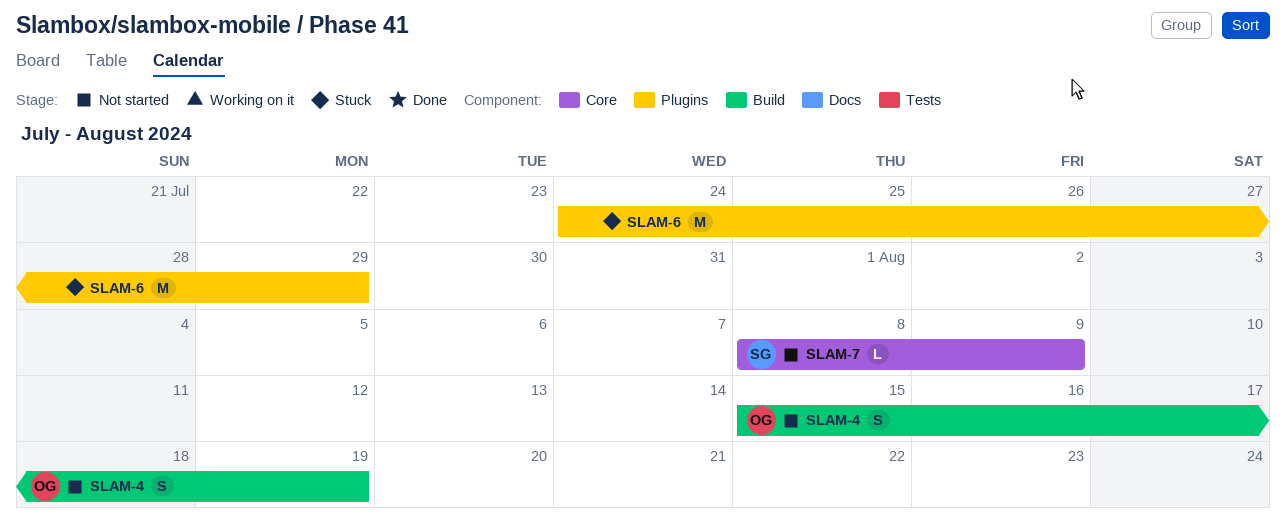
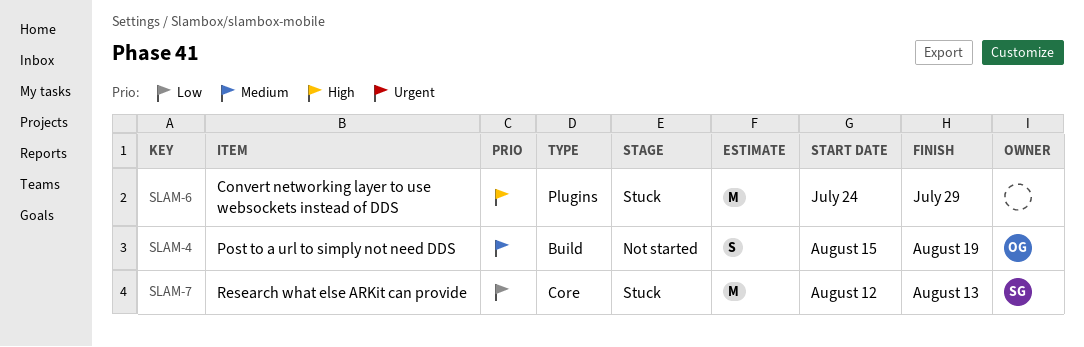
SLAM-7, status: Not started -> Stuck
SLAM-7, estimate: L -> M
SLAM-7, start: Aug 8 -> Aug 12
SLAM-7, due: Aug 9 -> Aug 13

